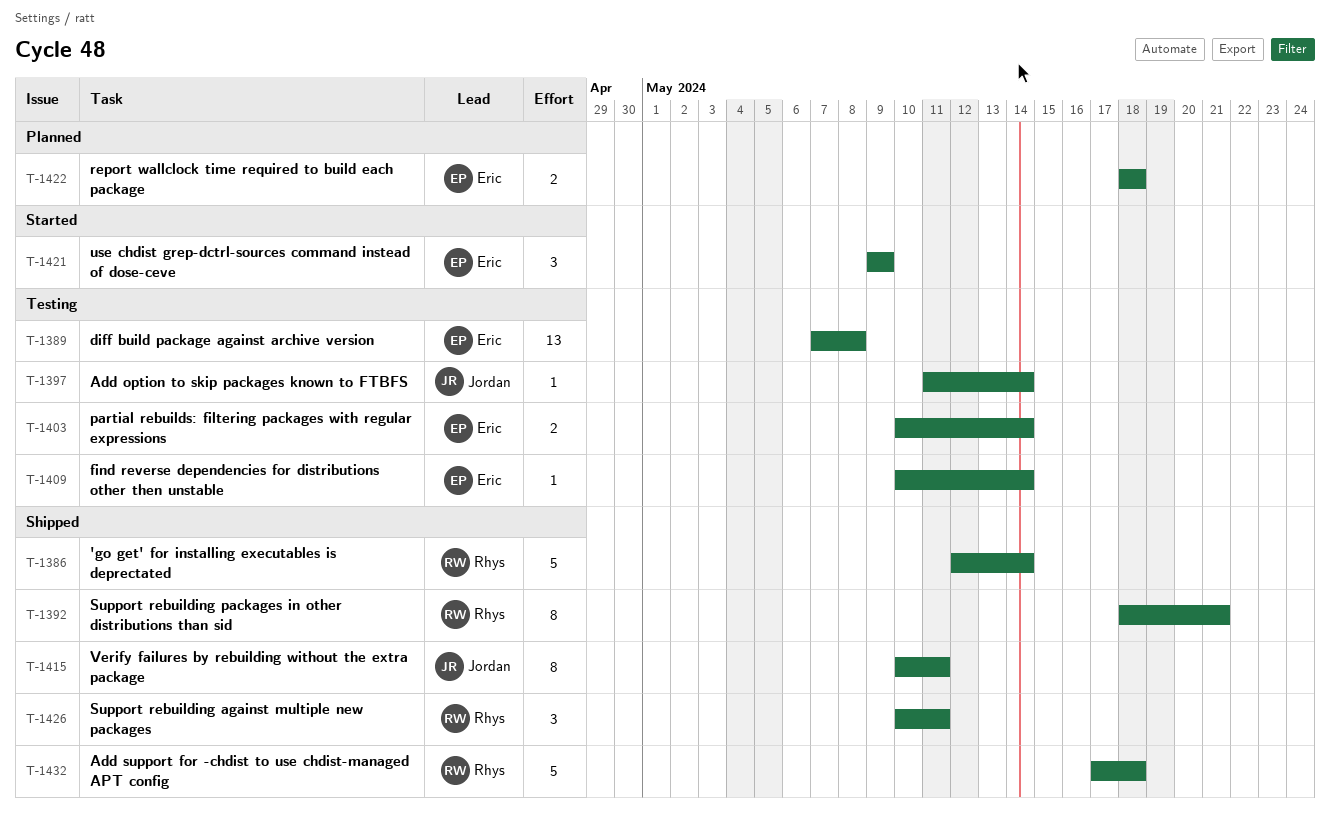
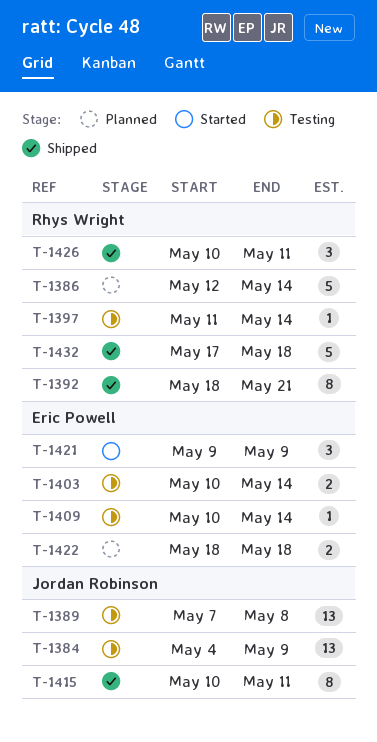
T-1384: none -> present
T-1386, status: Shipped -> Planned
T-1389, owner: Eric Powell -> Jordan Robinson
T-1397, owner: Jordan Robinson -> Rhys Wright

